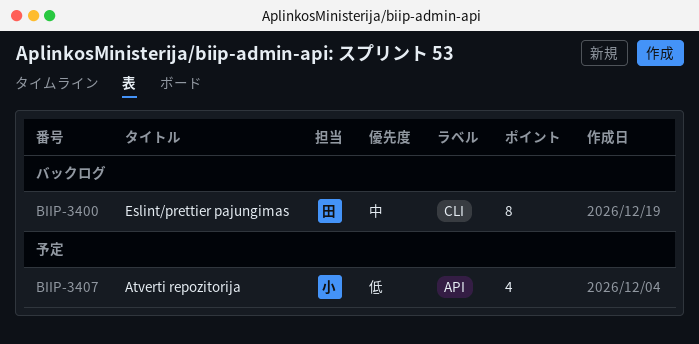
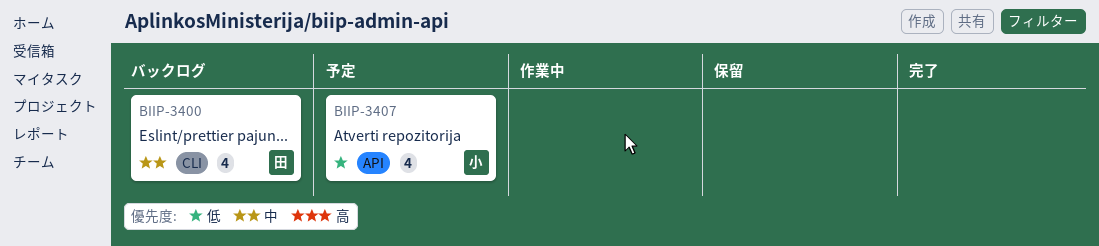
BIIP-3400, estimate: 8 -> 4

